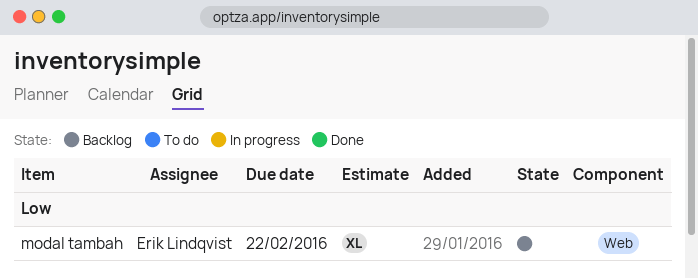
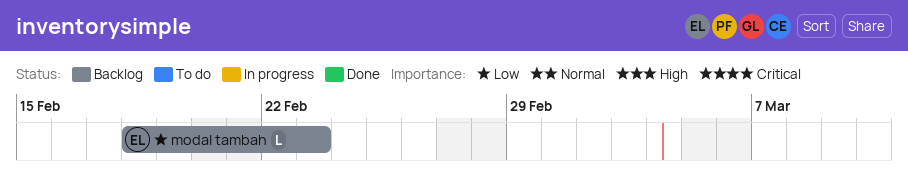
modal tambah, estimate: XL -> L
modal tambah, due: Feb 22 -> Feb 23

